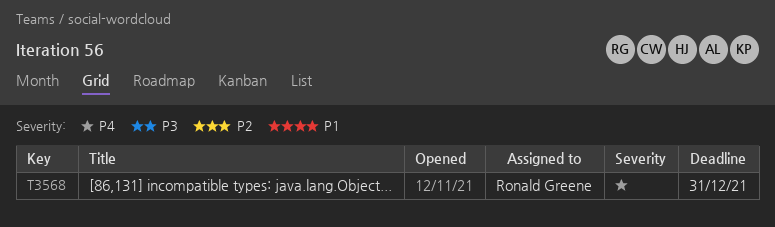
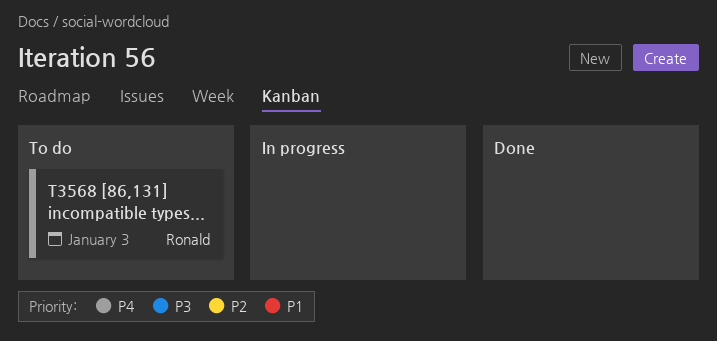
T3568, due: Dec 31 -> Jan 3

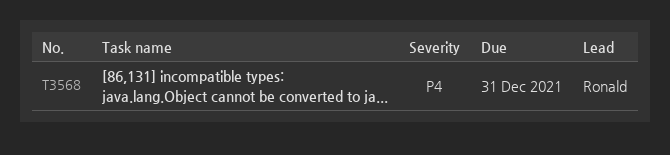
T3568, due: Jan 3 -> Dec 31

